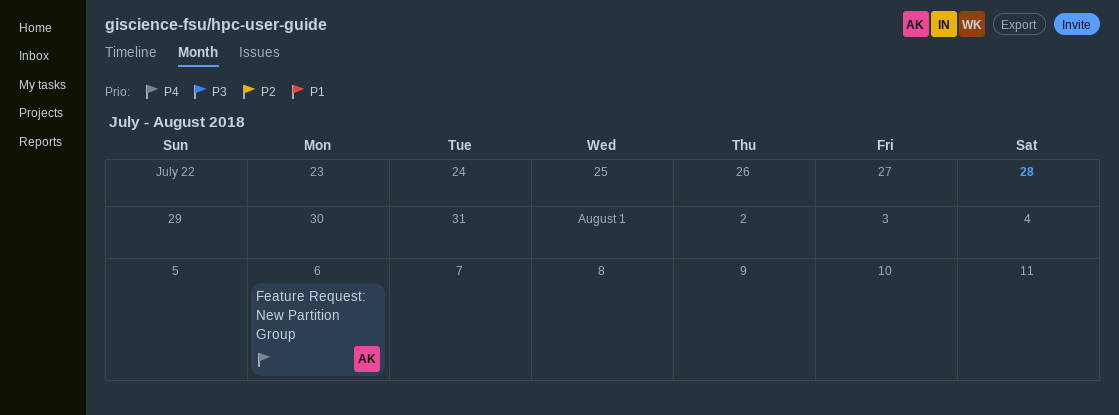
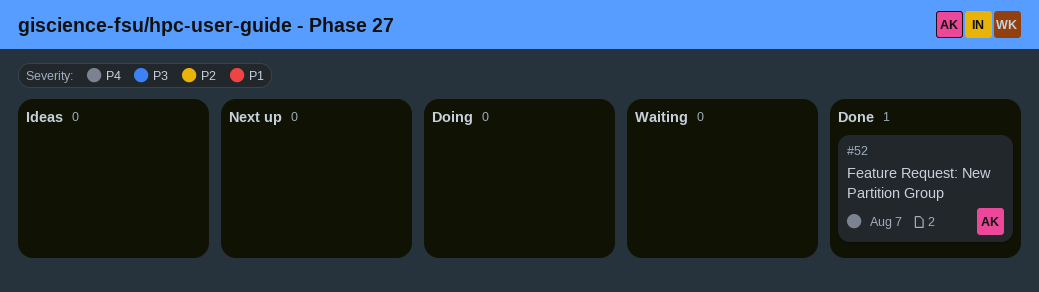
Feature Request: New Partition Group, due: Aug 6 -> Aug 7

